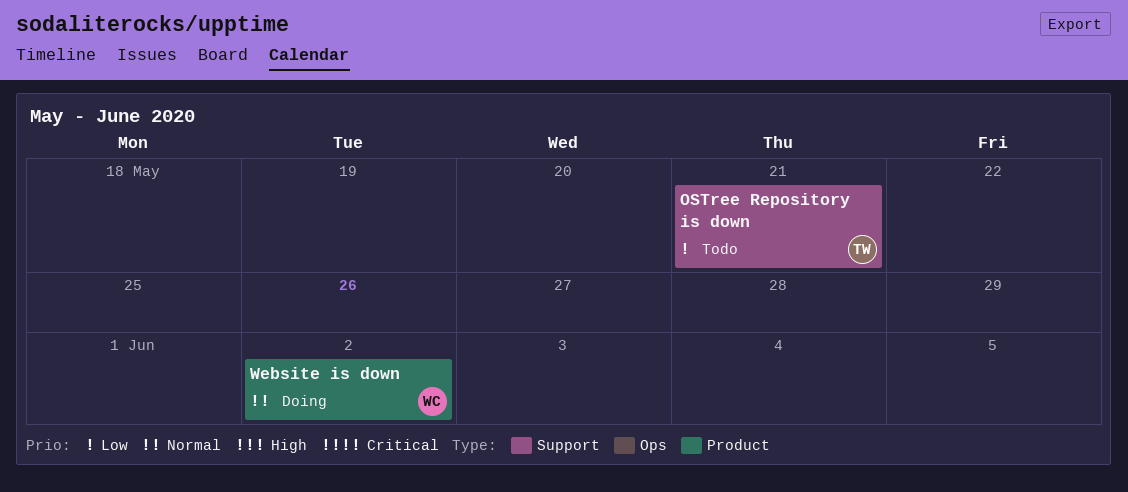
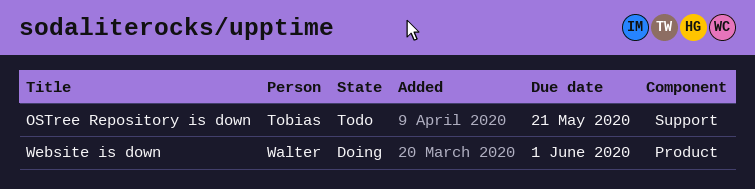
Website is down, due: Jun 2 -> Jun 1

